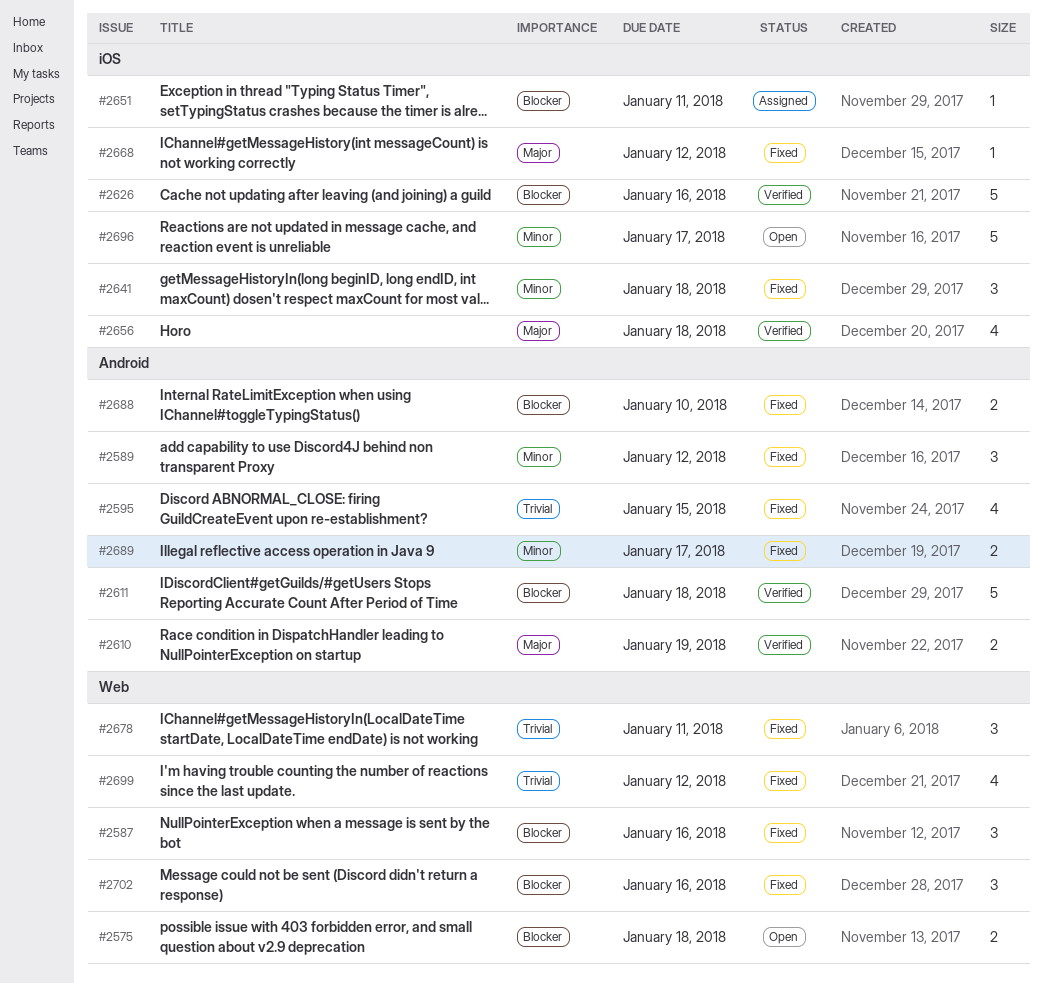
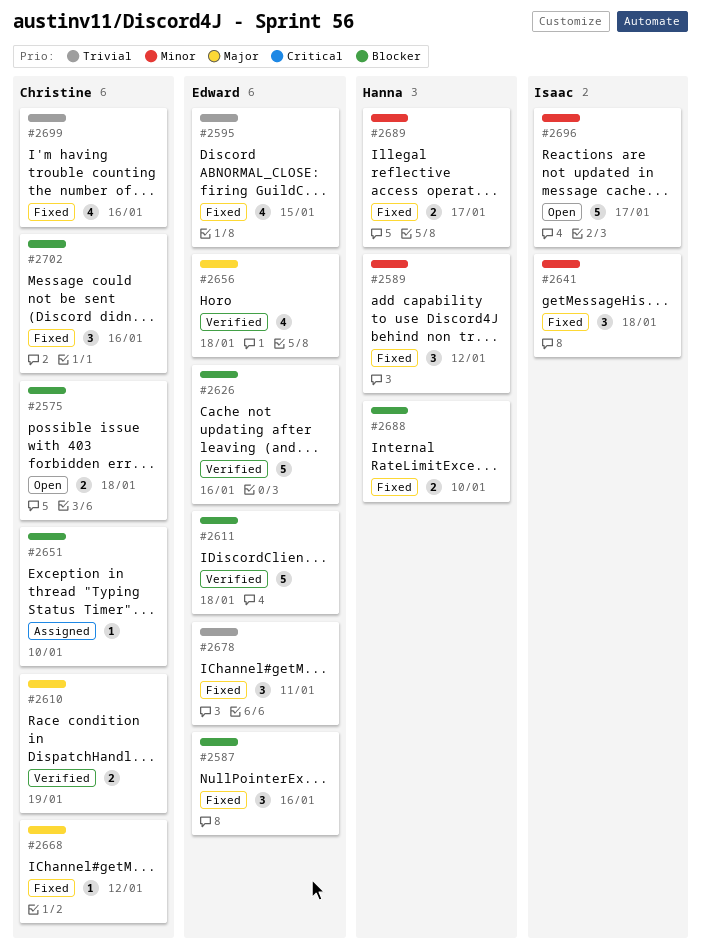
#2651, due: Jan 11 -> Jan 10
#2699, due: Jan 12 -> Jan 16

